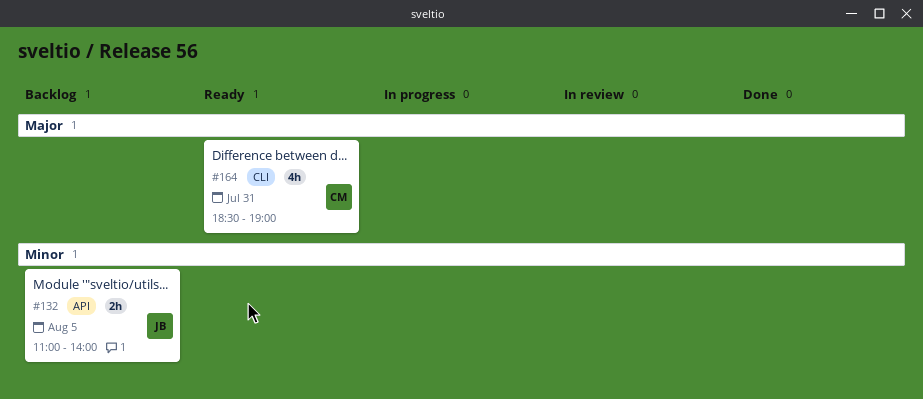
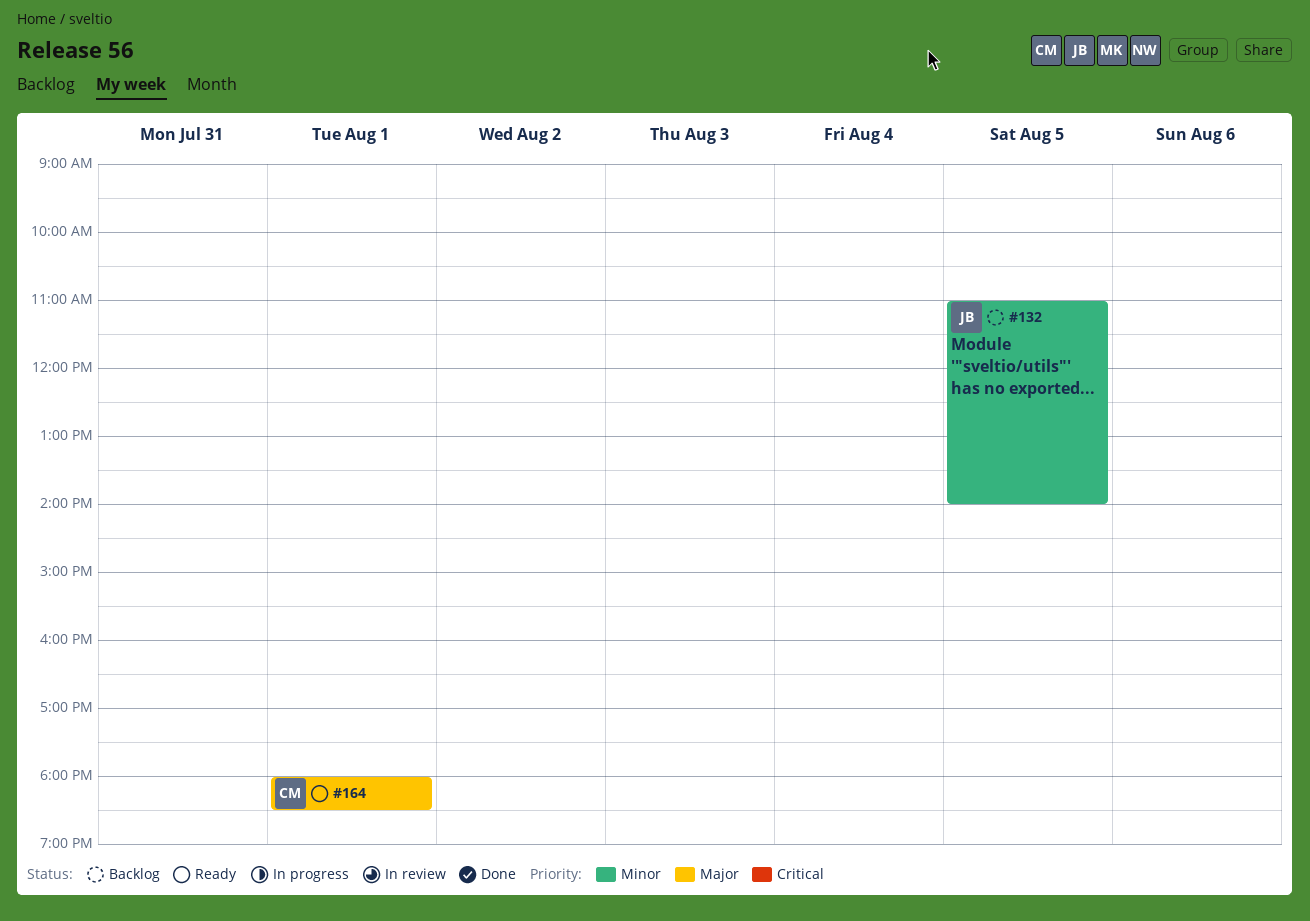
#164, day: Jul 31 -> Aug 1
#164, begins: 18:30 -> 18:00
#164, ends: 19:00 -> 18:30

